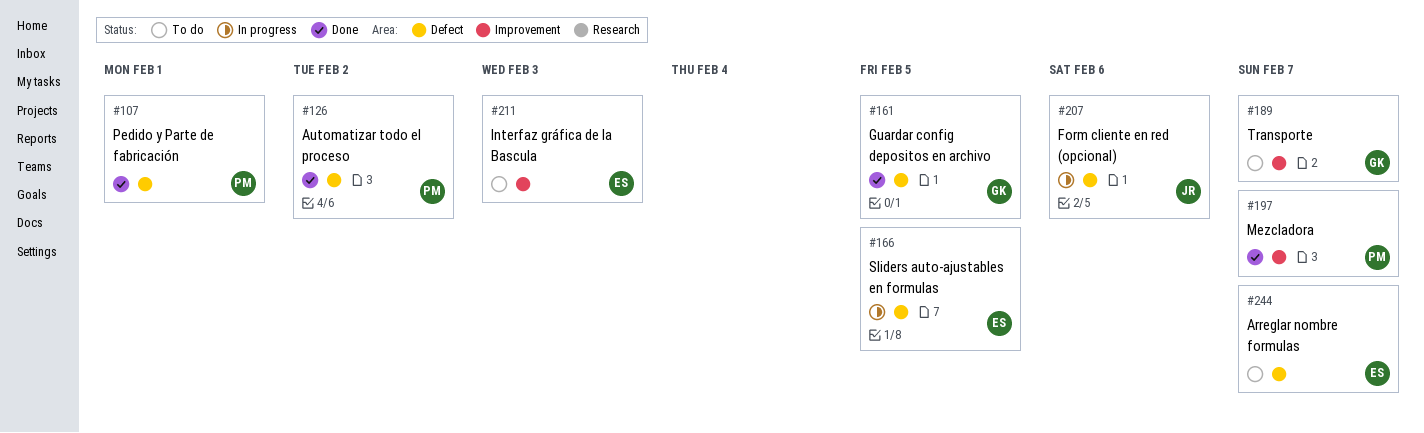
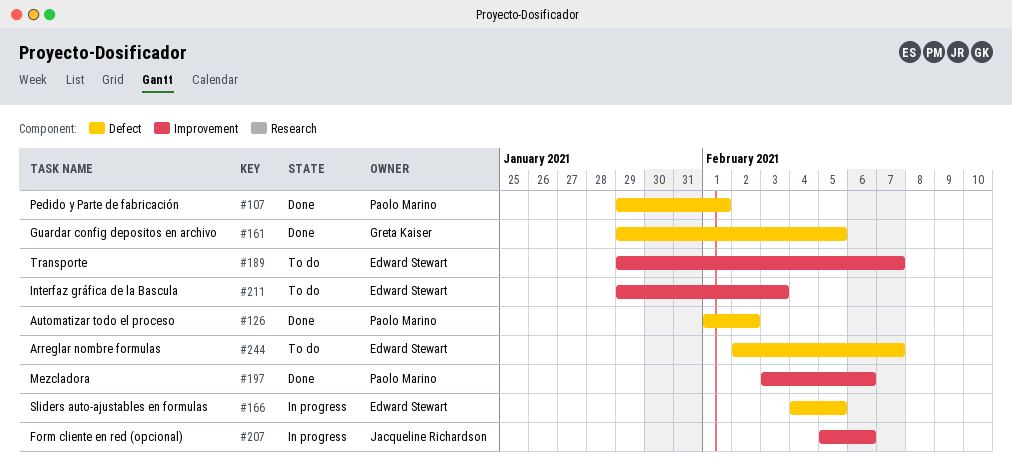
#189, owner: Greta Kaiser -> Edward Stewart
#197, due: Feb 7 -> Feb 6
#207, label: Defect -> Improvement

